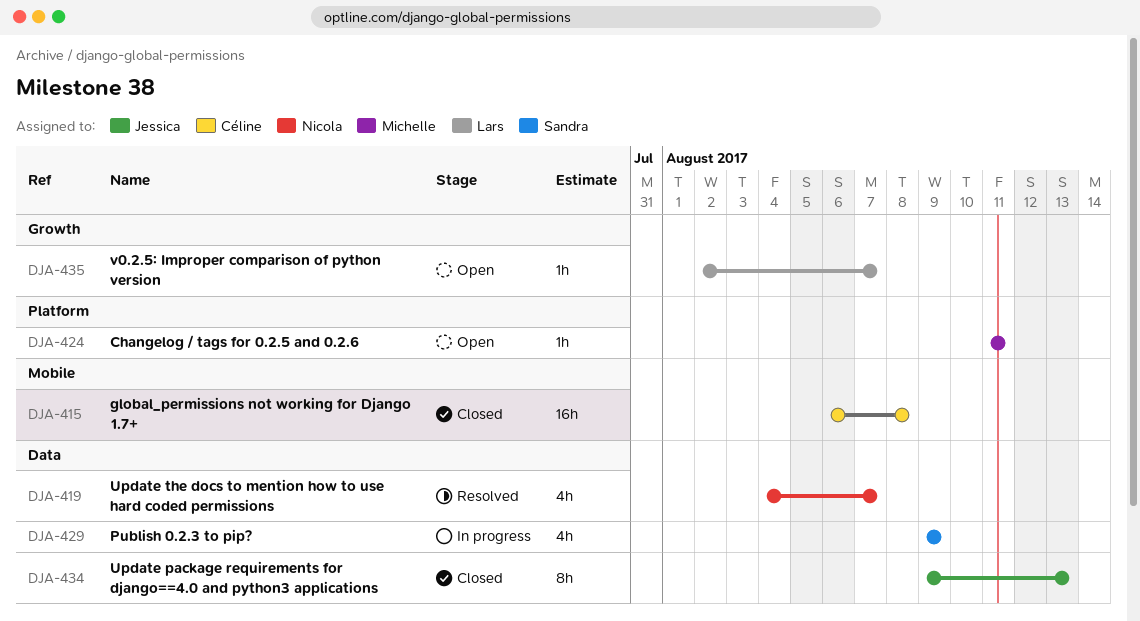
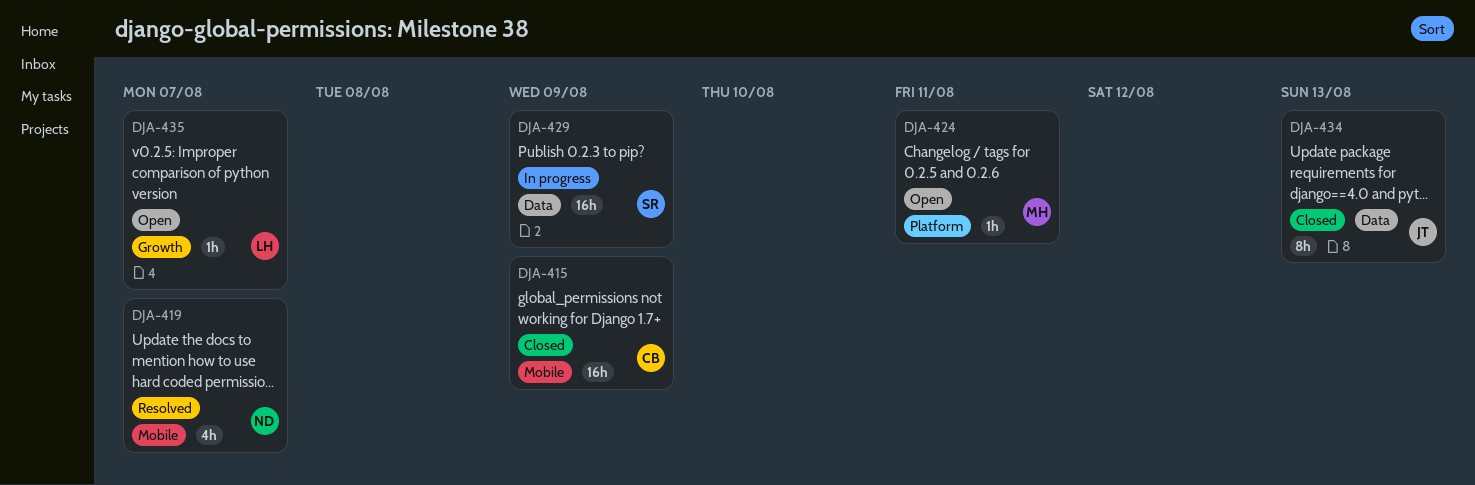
DJA-415, due: Aug 8 -> Aug 9
DJA-419, label: Data -> Mobile
DJA-429, estimate: 4h -> 16h

